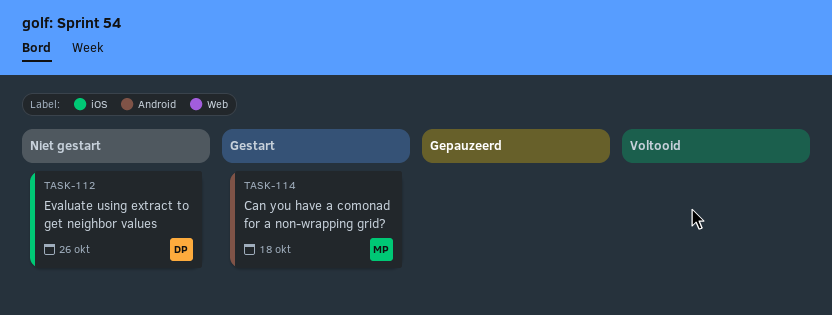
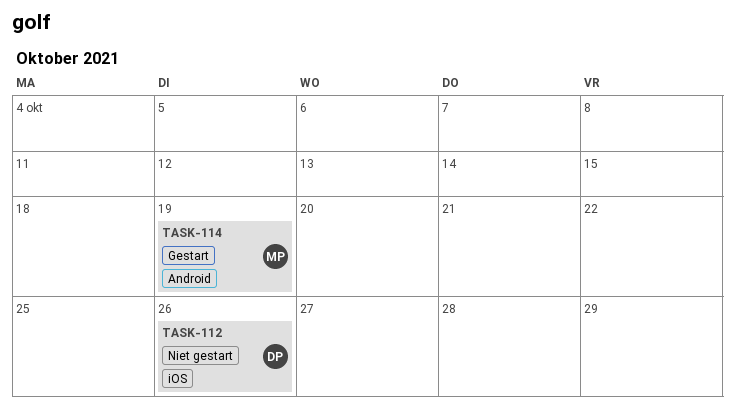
TASK-114, due: Oct 18 -> Oct 19

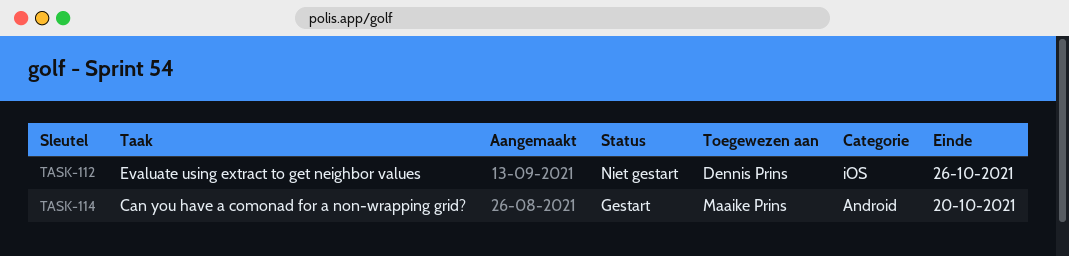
TASK-114, due: Oct 19 -> Oct 20

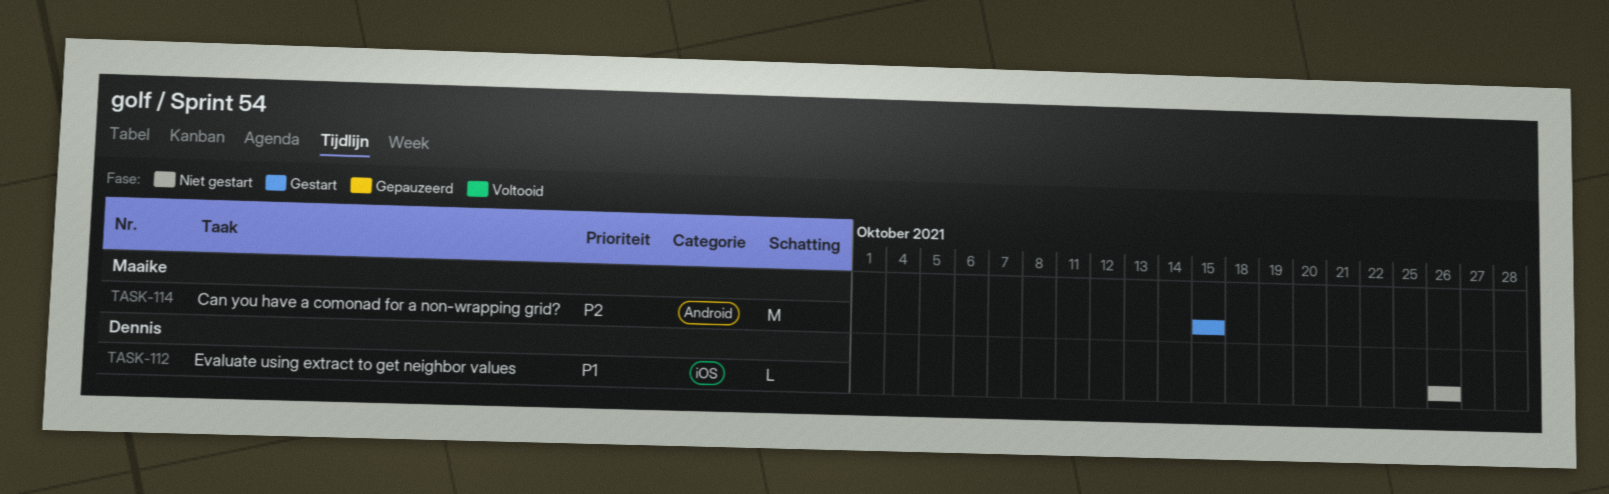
TASK-114, due: Oct 20 -> Oct 15

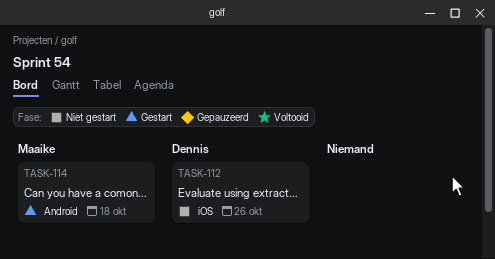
TASK-114, due: Oct 15 -> Oct 18

